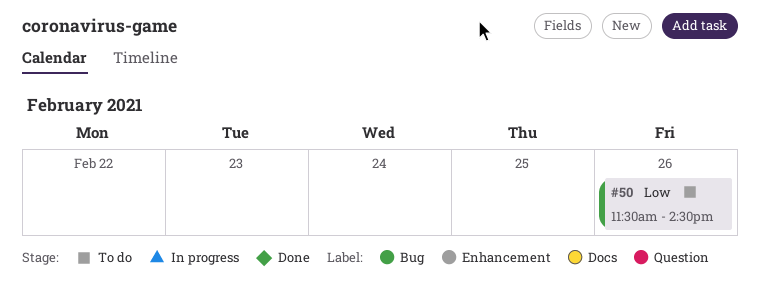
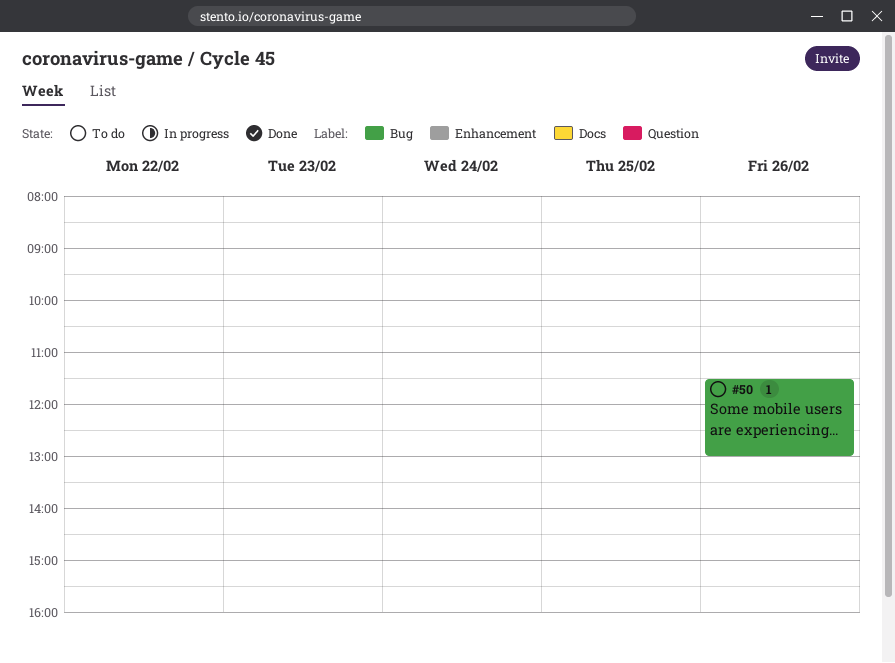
#50, ends: 14:30 -> 13:00

